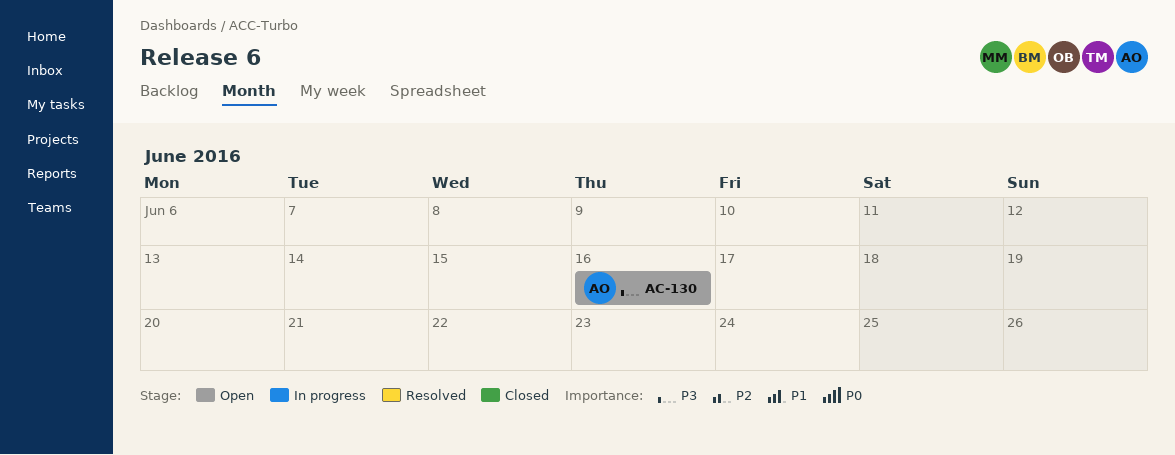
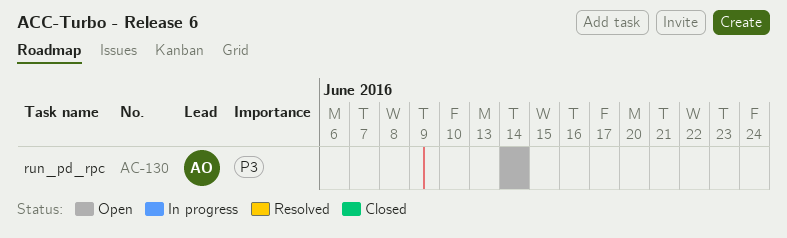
AC-130, start: Jun 16 -> Jun 14
AC-130, due: Jun 16 -> Jun 14

